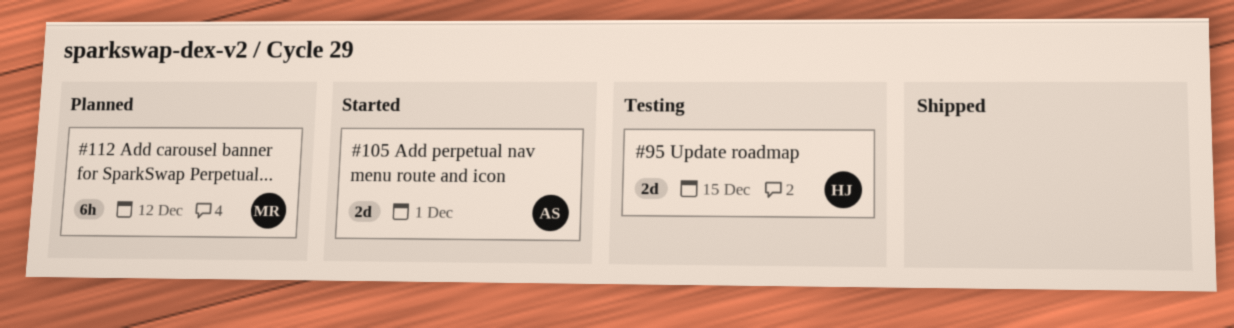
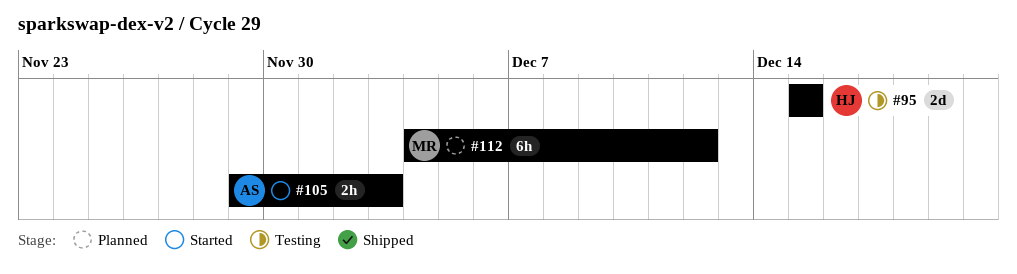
#105, estimate: 2d -> 2h
#105, due: Dec 1 -> Dec 3

